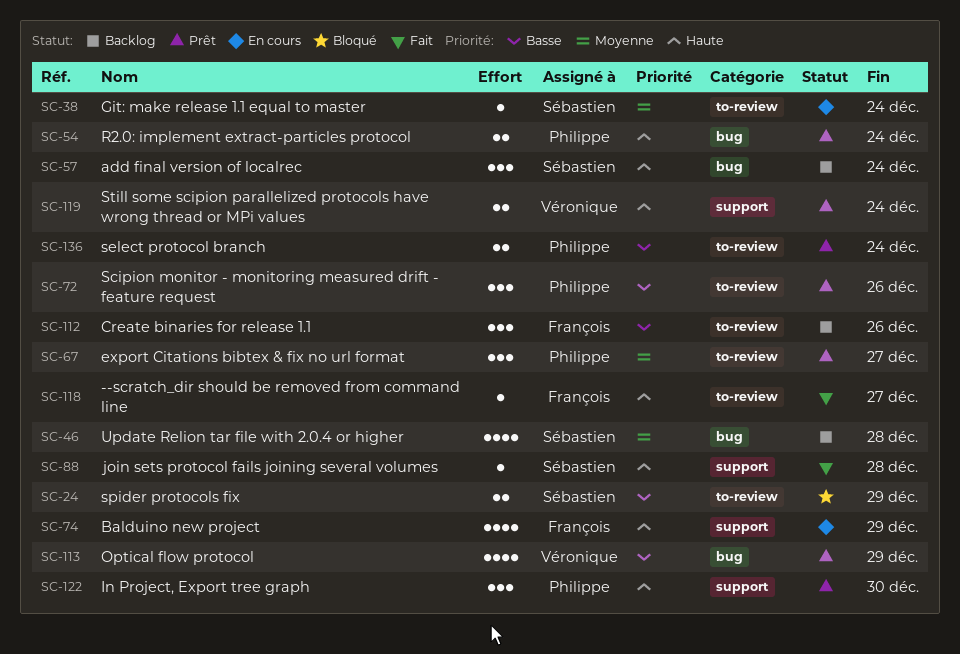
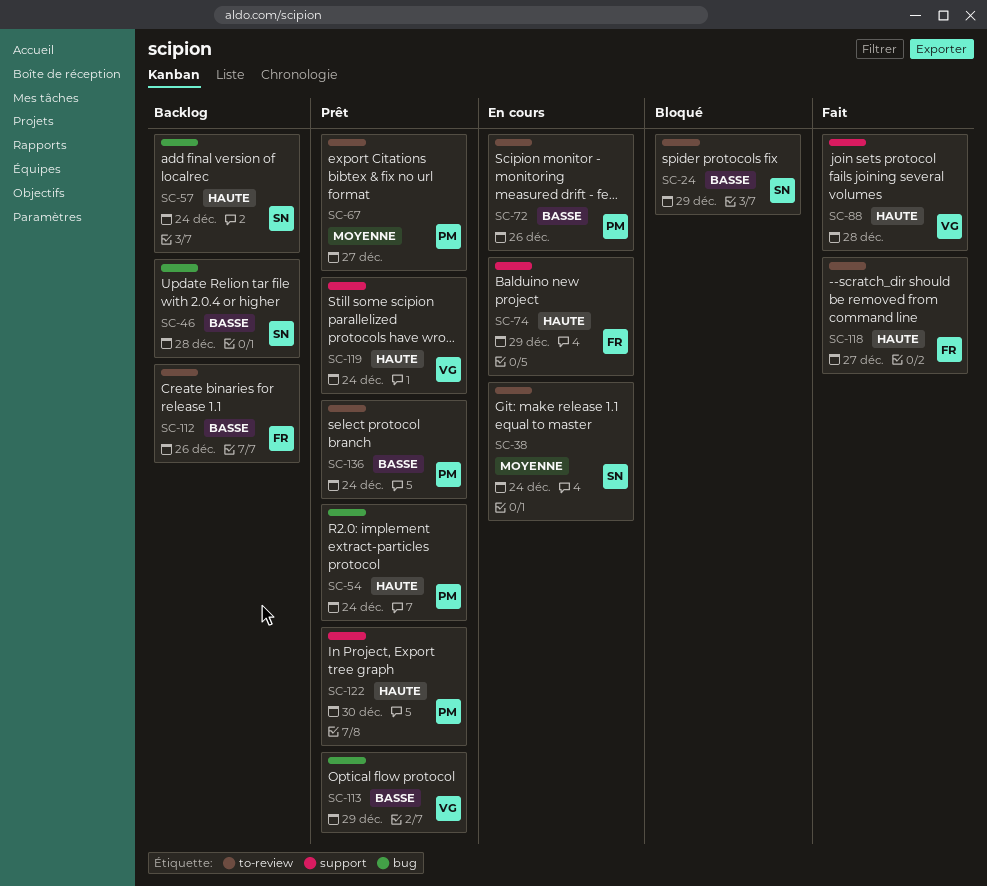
SC-46, priority: Moyenne -> Basse
SC-72, status: Prêt -> En cours
SC-88, owner: Sébastien -> Véronique

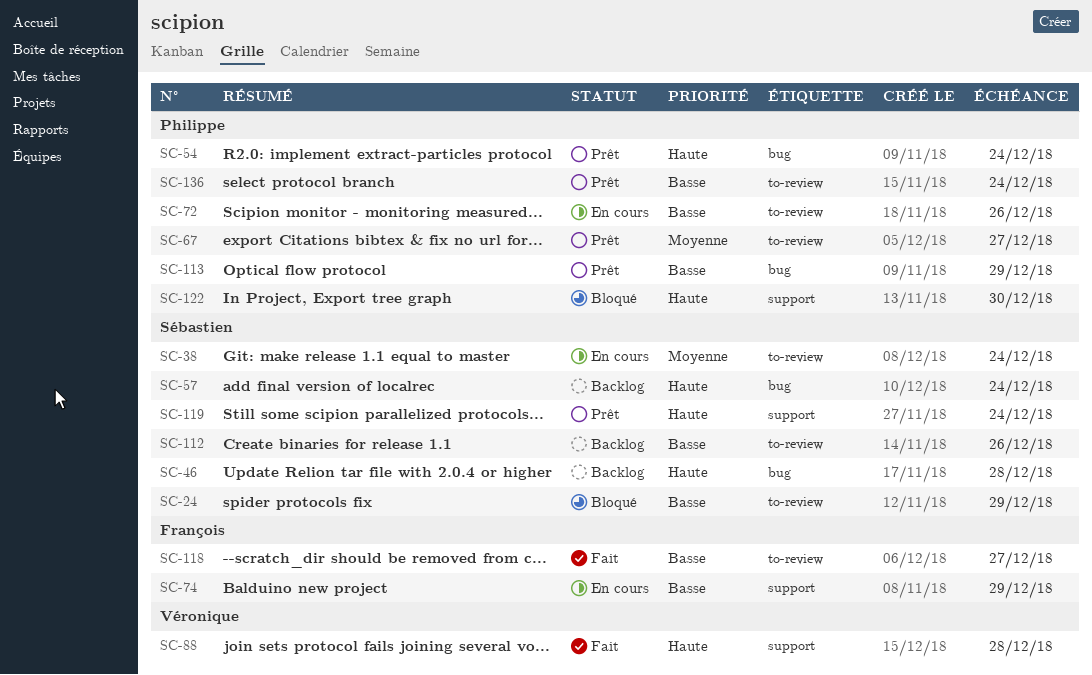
SC-46, priority: Basse -> Haute
SC-74, priority: Haute -> Basse
SC-112, owner: François -> Sébastien
SC-113, owner: Véronique -> Philippe
SC-118, priority: Haute -> Basse
SC-119, owner: Véronique -> Sébastien
SC-122, status: Prêt -> Bloqué

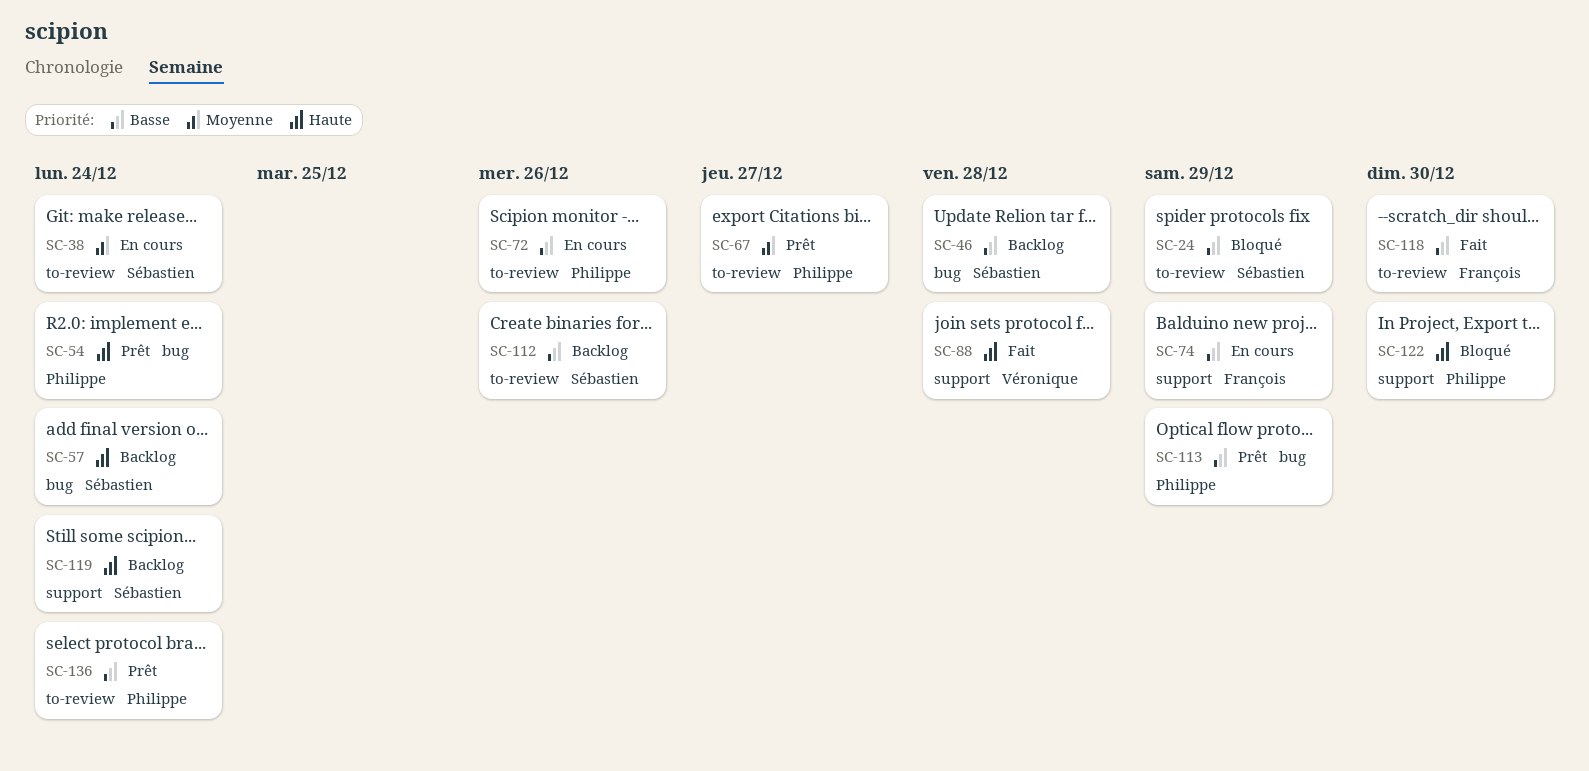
SC-46, priority: Haute -> Basse
SC-118, due: Dec 27 -> Dec 30
SC-119, status: Prêt -> Backlog

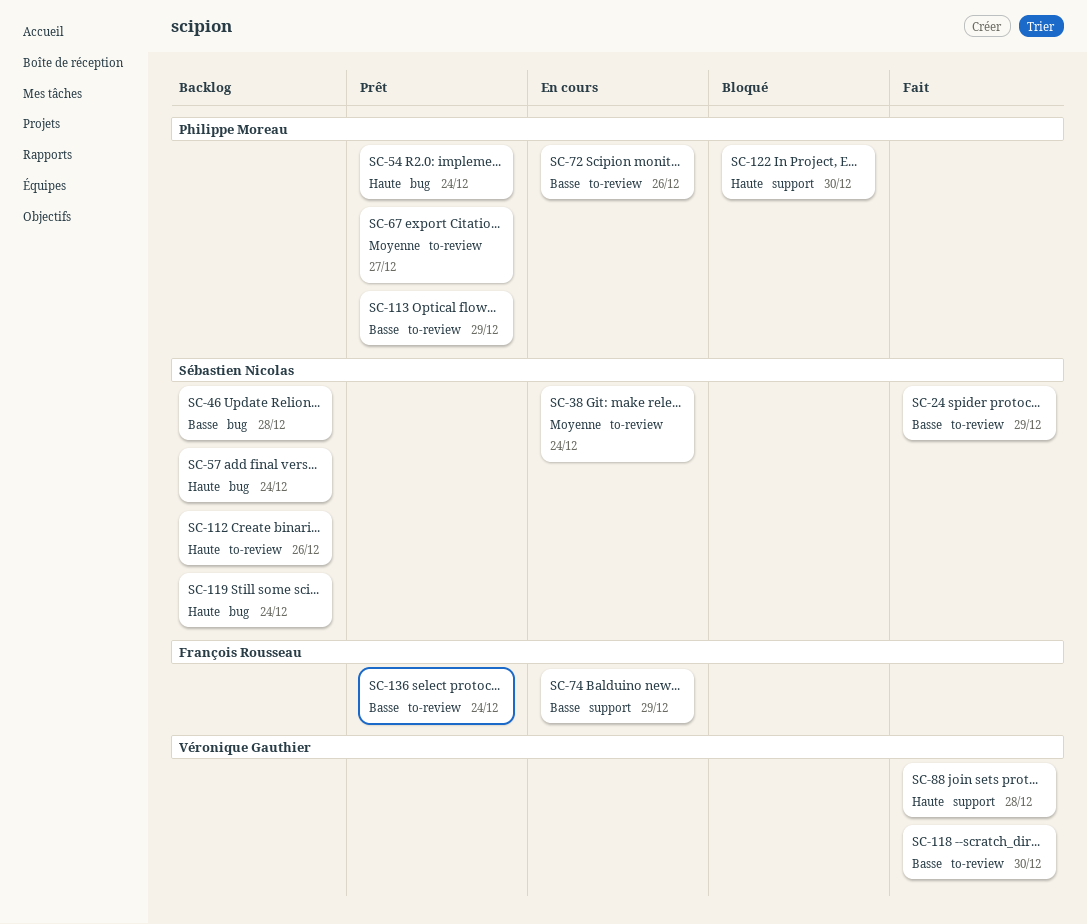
SC-24, status: Bloqué -> Fait
SC-112, priority: Basse -> Haute
SC-113, label: bug -> to-review
SC-118, owner: François Rousseau -> Véronique Gauthier
SC-119, label: support -> bug
SC-136, owner: Philippe Moreau -> François Rousseau

